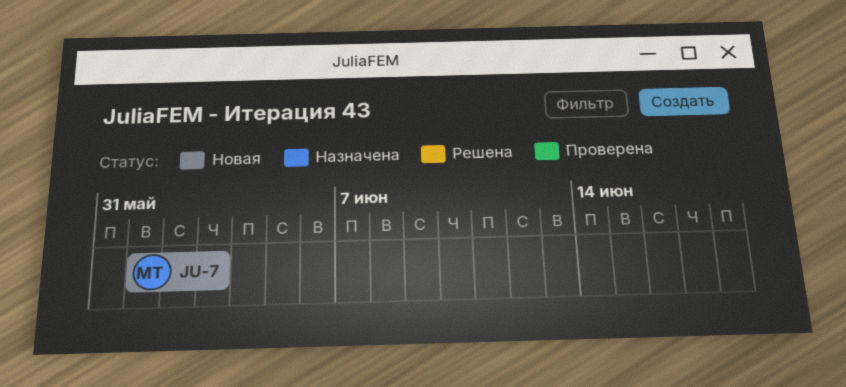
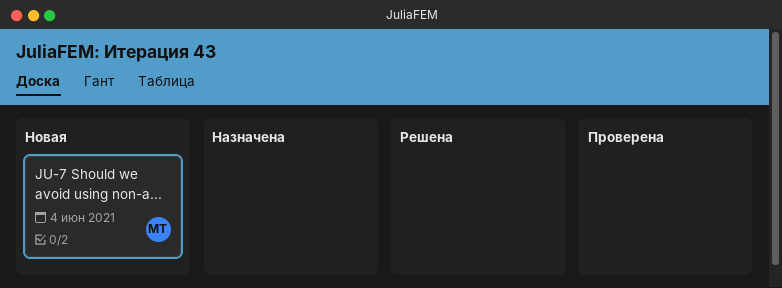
JU-7, due: Jun 3 -> Jun 4

